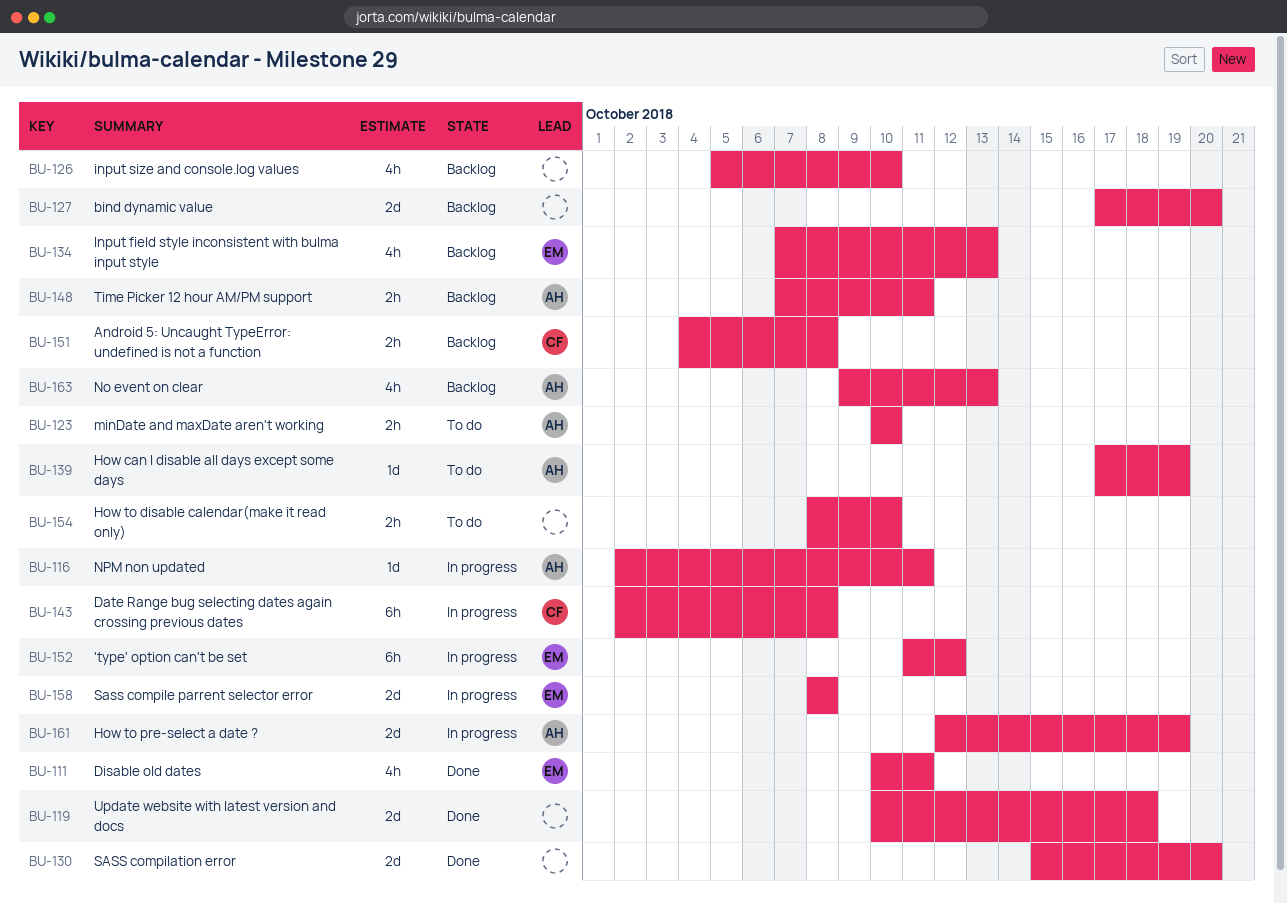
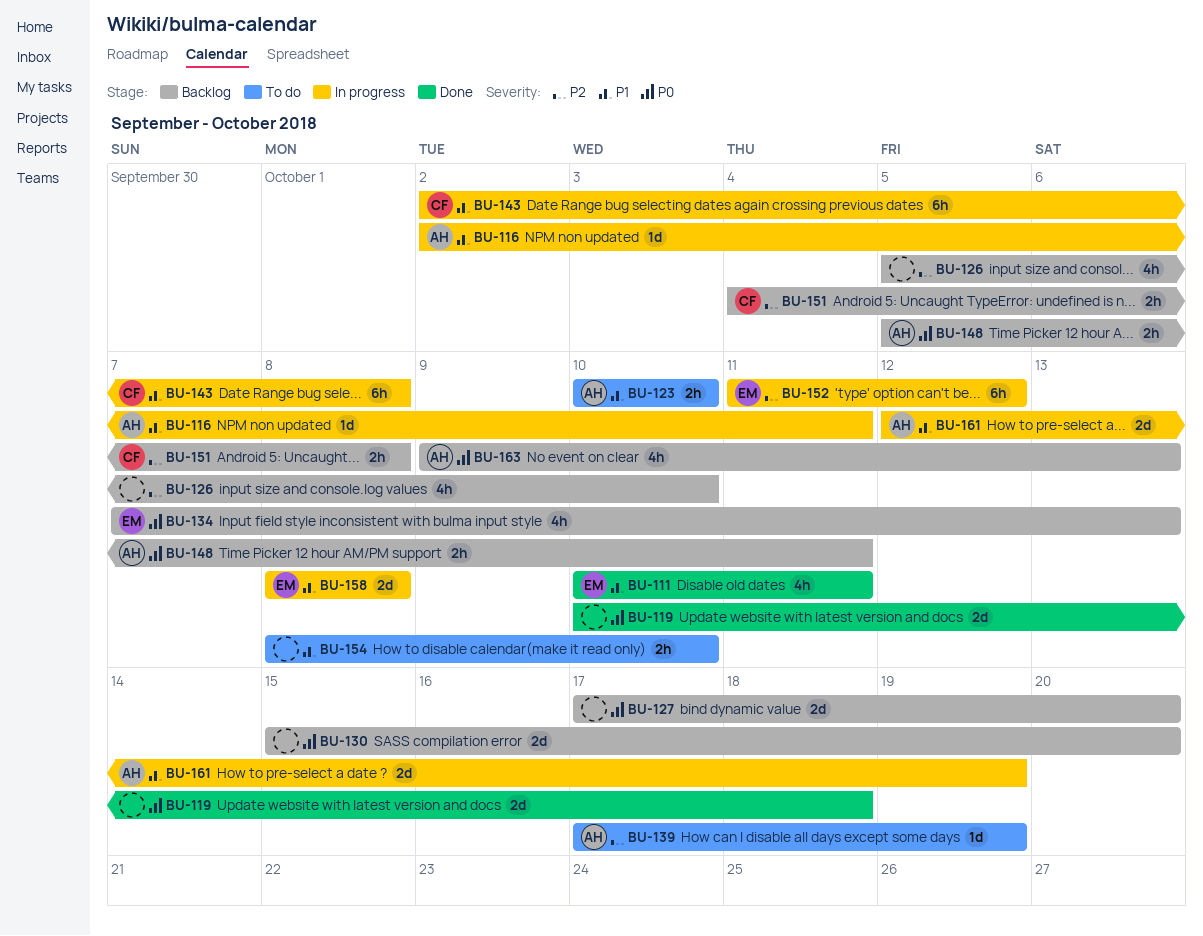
BU-130, status: Done -> Backlog
BU-148, start: Oct 7 -> Oct 5

